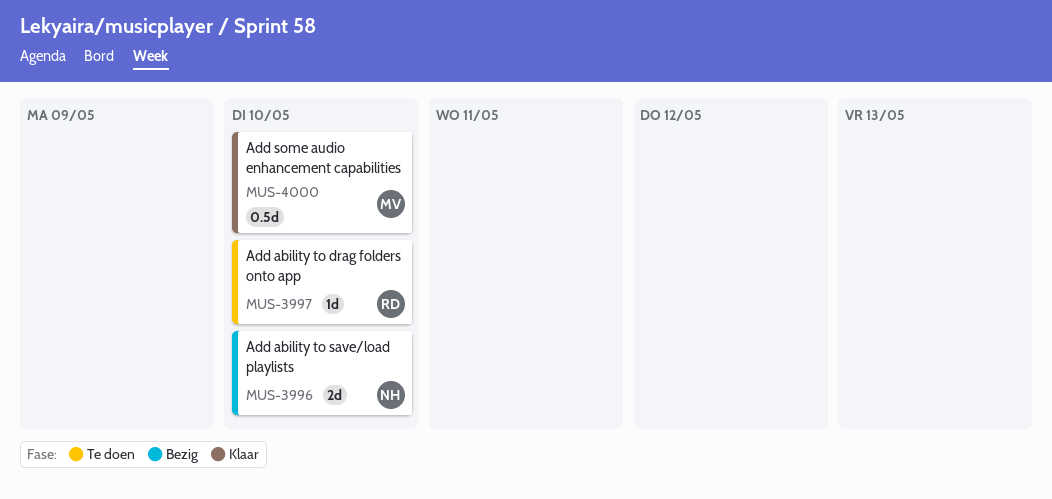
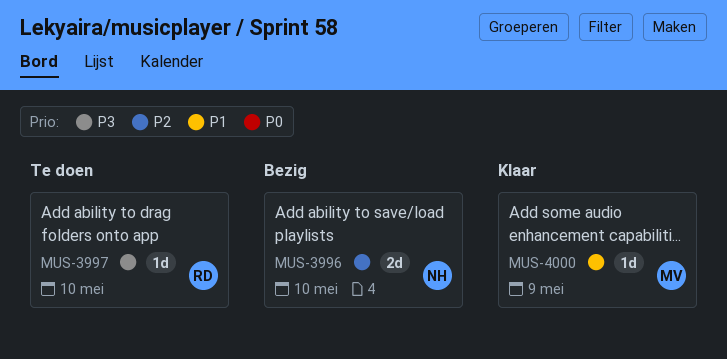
MUS-4000, estimate: 0.5d -> 1d
MUS-4000, due: May 10 -> May 9

